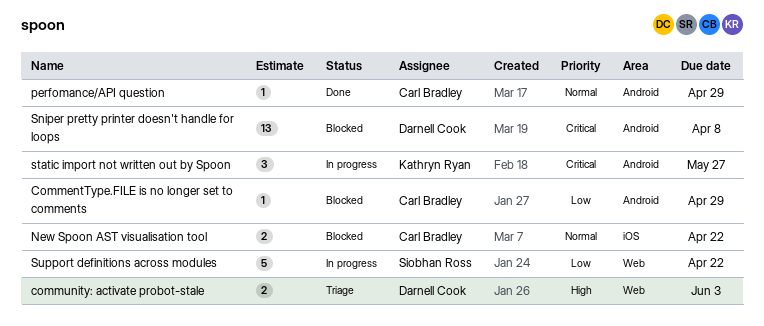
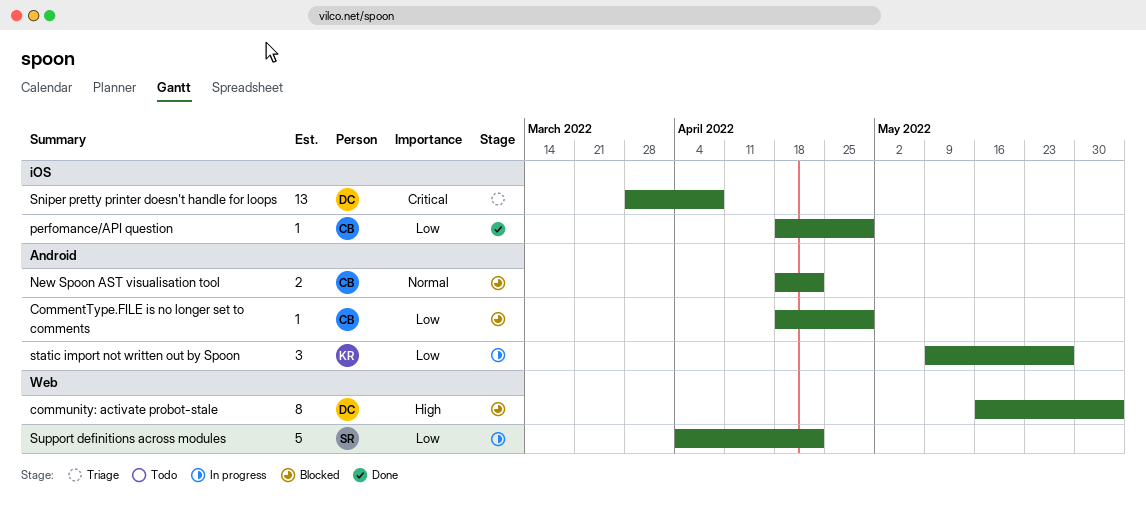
community: activate probot-stale, status: Triage -> Blocked
community: activate probot-stale, estimate: 2 -> 8
New Spoon AST visualisation tool, label: iOS -> Android
perfomance/API question, priority: Normal -> Low
perfomance/API question, label: Android -> iOS
Sniper pretty printer doesn't handle for loops, status: Blocked -> Triage
Sniper pretty printer doesn't handle for loops, label: Android -> iOS
static import not written out by Spoon, priority: Critical -> Low

